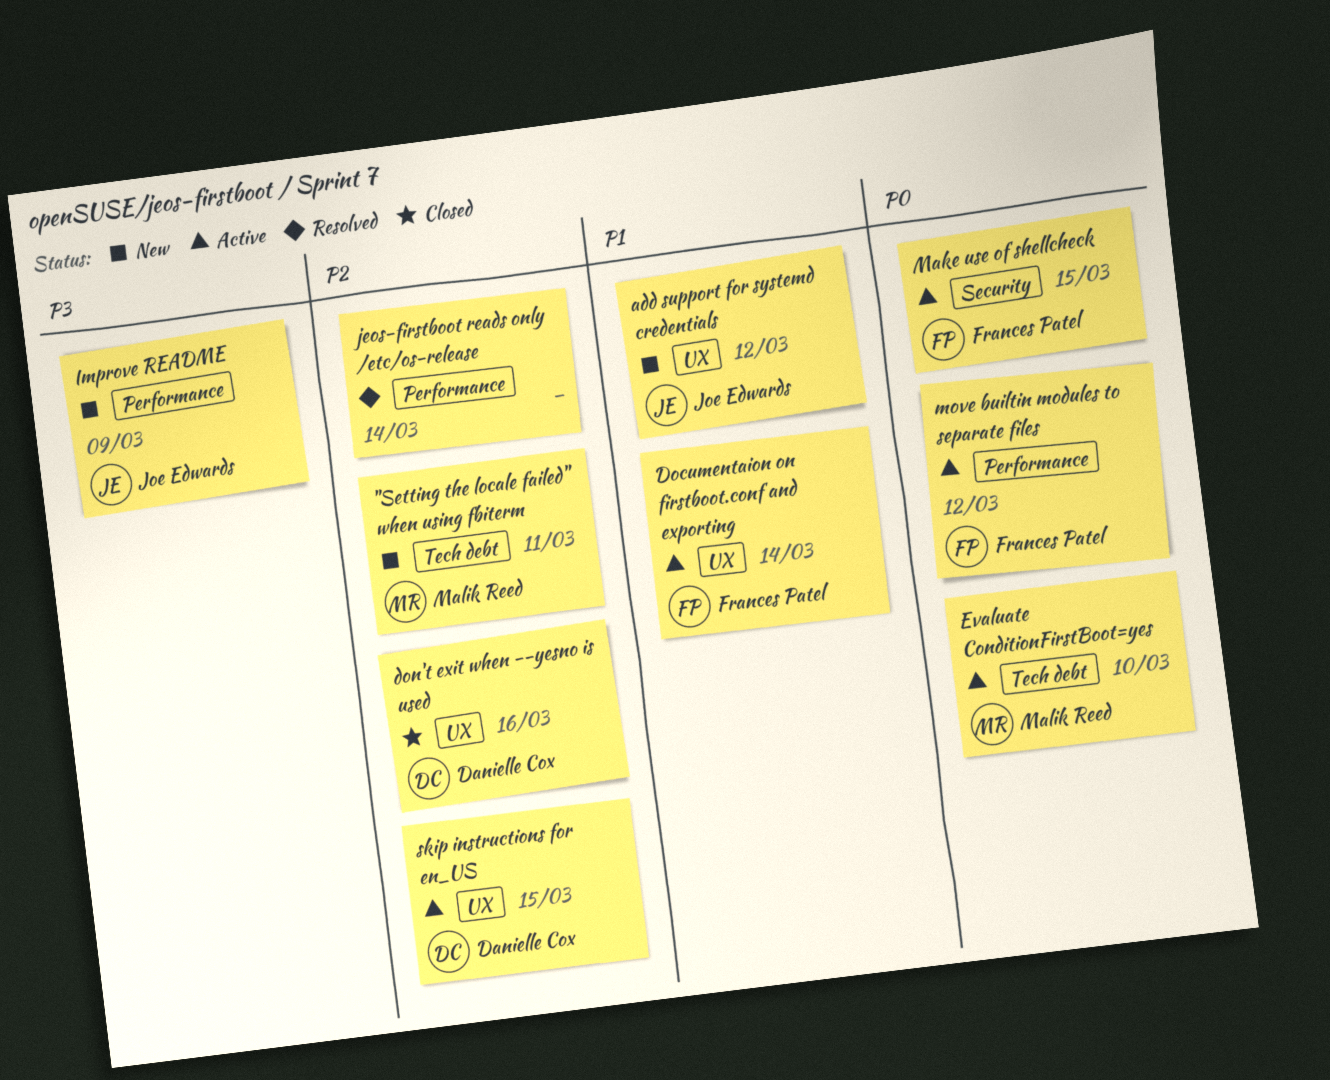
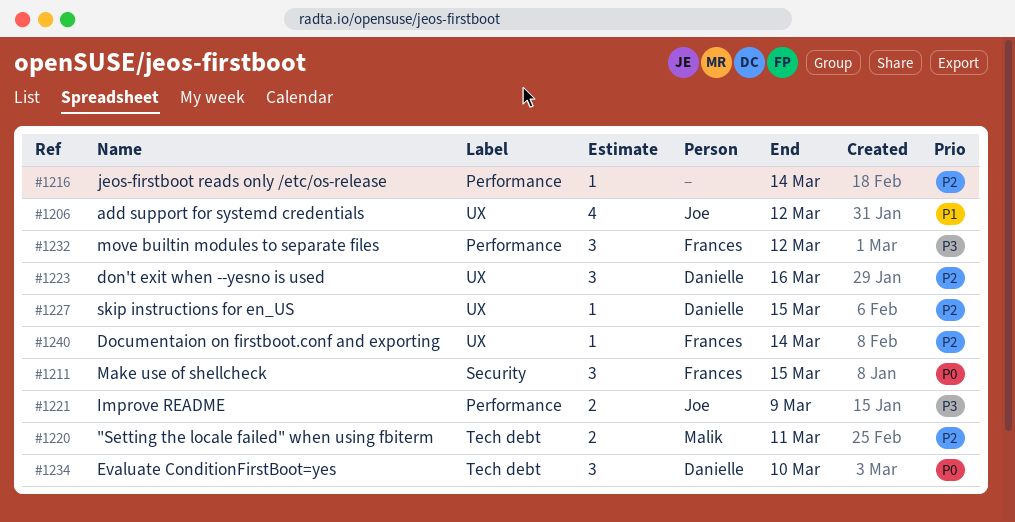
Documentaion on firstboot.conf and exporting, priority: P1 -> P2
Evaluate ConditionFirstBoot=yes, owner: Malik Reed -> Danielle Cox
move builtin modules to separate files, priority: P0 -> P3

